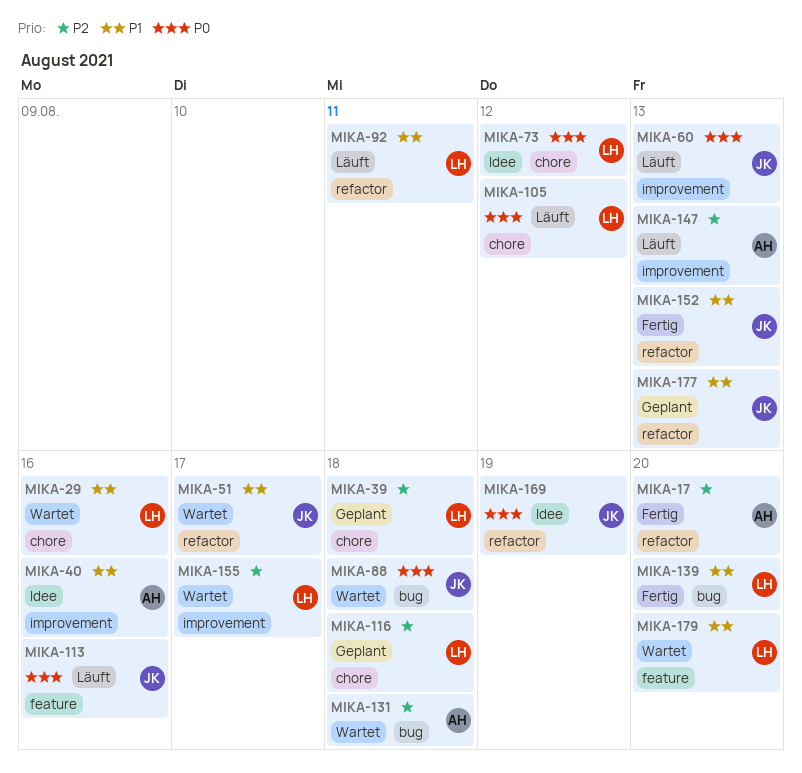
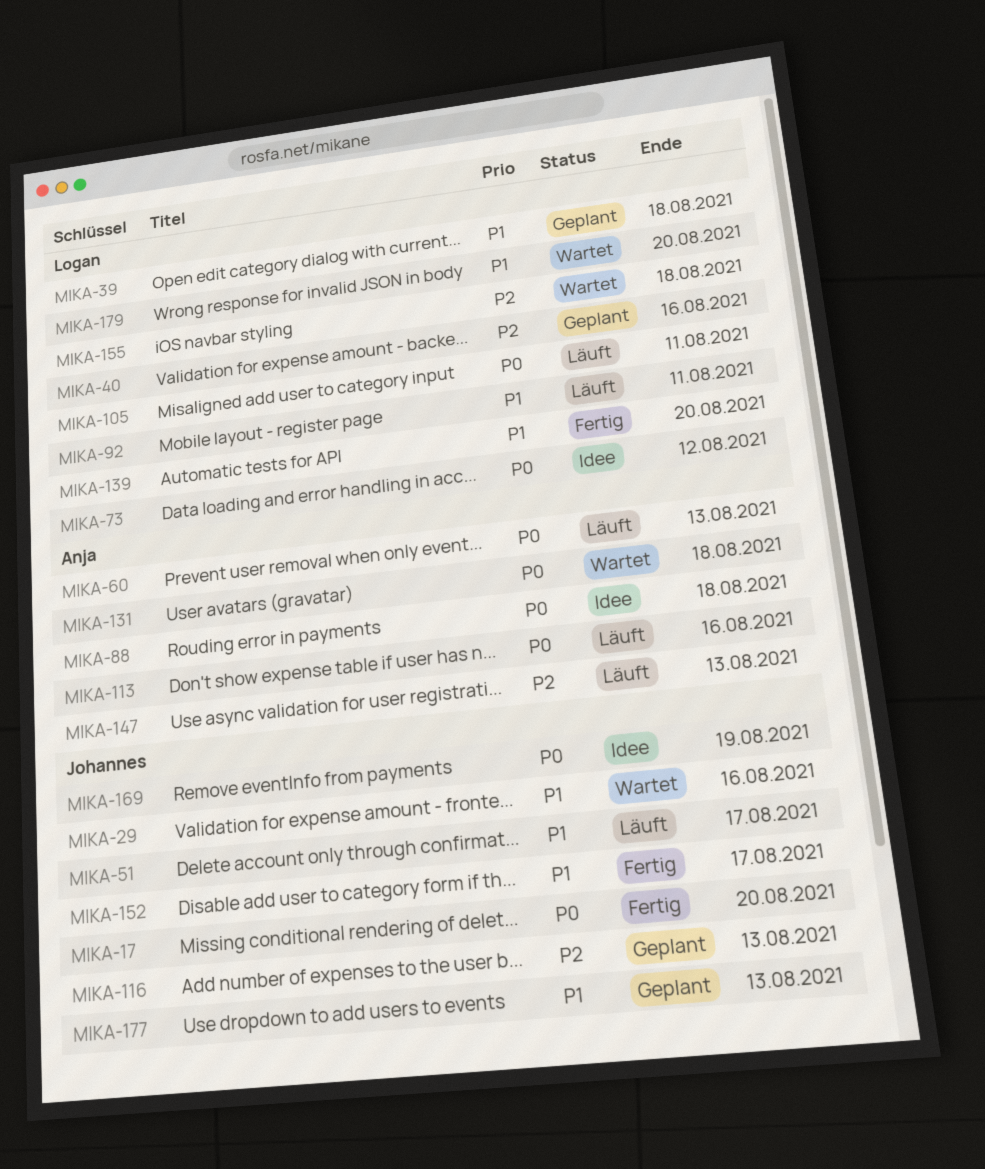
MIKA-17, owner: Anja -> Johannes
MIKA-17, priority: P2 -> P0
MIKA-29, owner: Logan -> Johannes
MIKA-39, priority: P2 -> P1
MIKA-40, status: Idee -> Geplant
MIKA-40, owner: Anja -> Logan
MIKA-40, priority: P1 -> P2
MIKA-51, status: Wartet -> Läuft
MIKA-60, owner: Johannes -> Anja
MIKA-88, status: Wartet -> Idee
MIKA-88, owner: Johannes -> Anja
MIKA-105, due: Aug 12 -> Aug 11
MIKA-113, owner: Johannes -> Anja
MIKA-116, owner: Logan -> Johannes
MIKA-116, due: Aug 18 -> Aug 13
MIKA-131, priority: P2 -> P0
MIKA-152, due: Aug 13 -> Aug 17
MIKA-155, due: Aug 17 -> Aug 18

